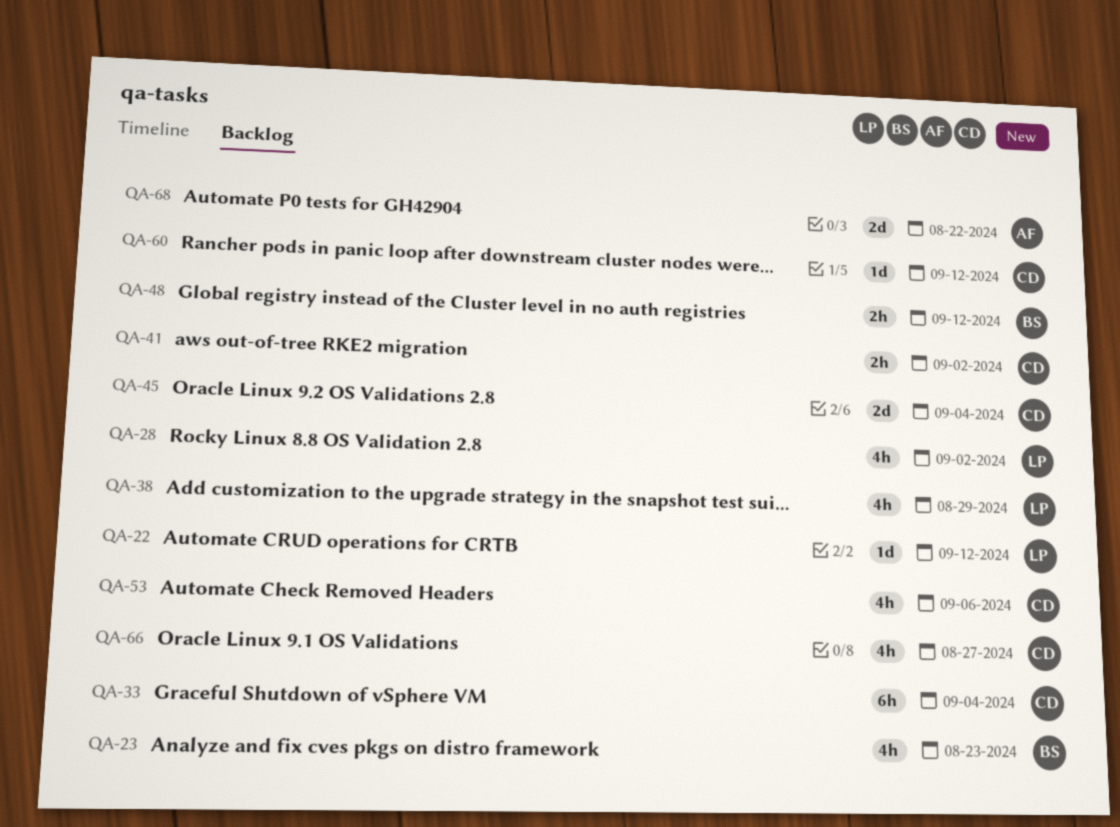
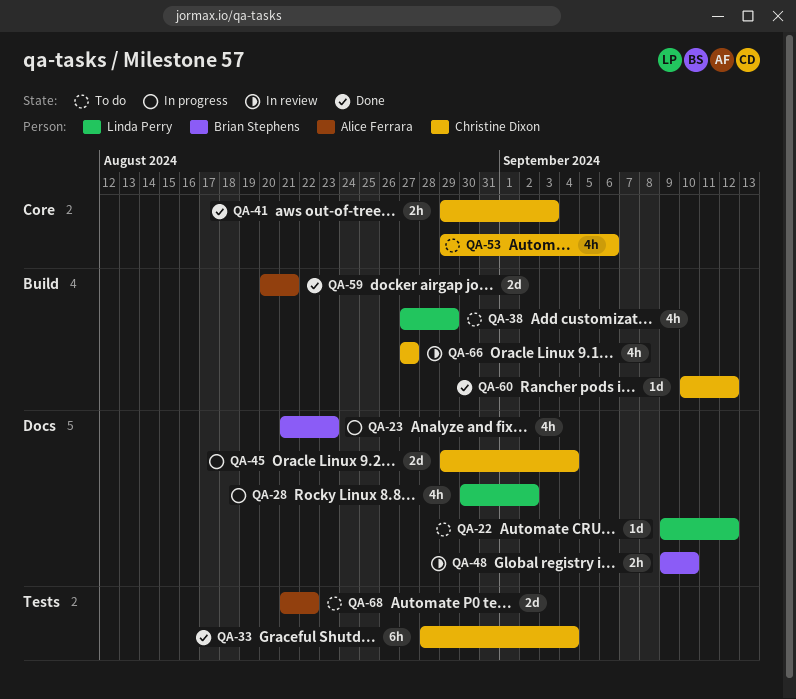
QA-41, due: Sep 2 -> Sep 3
QA-48, due: Sep 12 -> Sep 10
QA-59: none -> present

